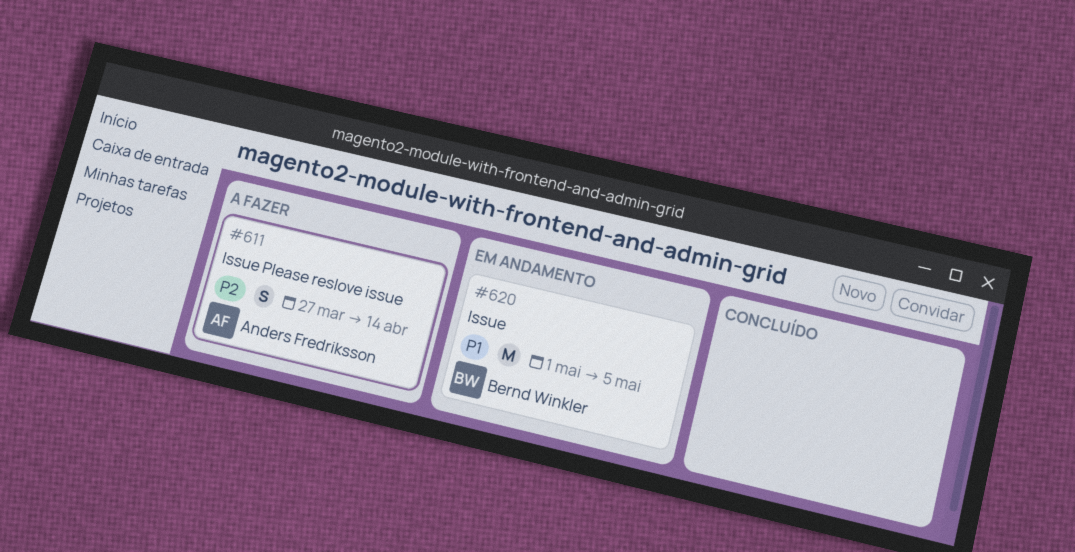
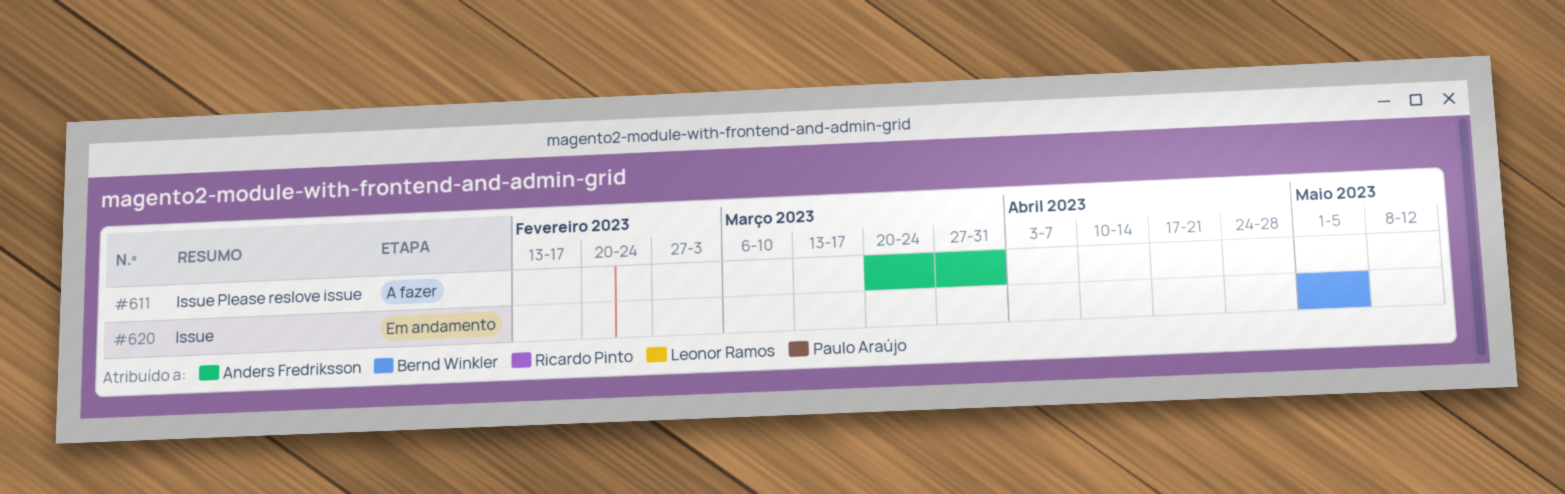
#611, start: Mar 27 -> Mar 20
#611, due: Apr 14 -> Mar 31

